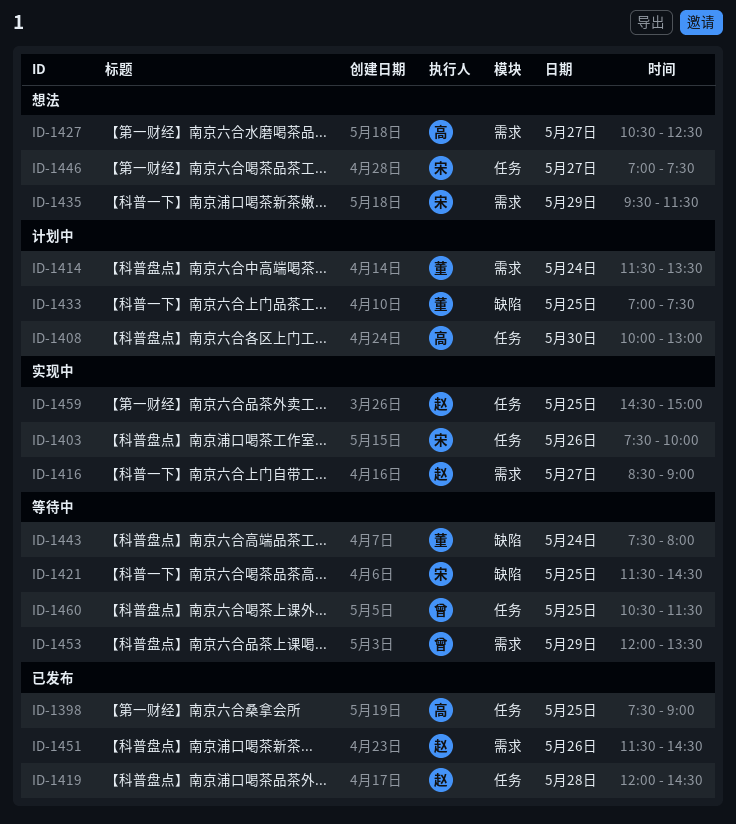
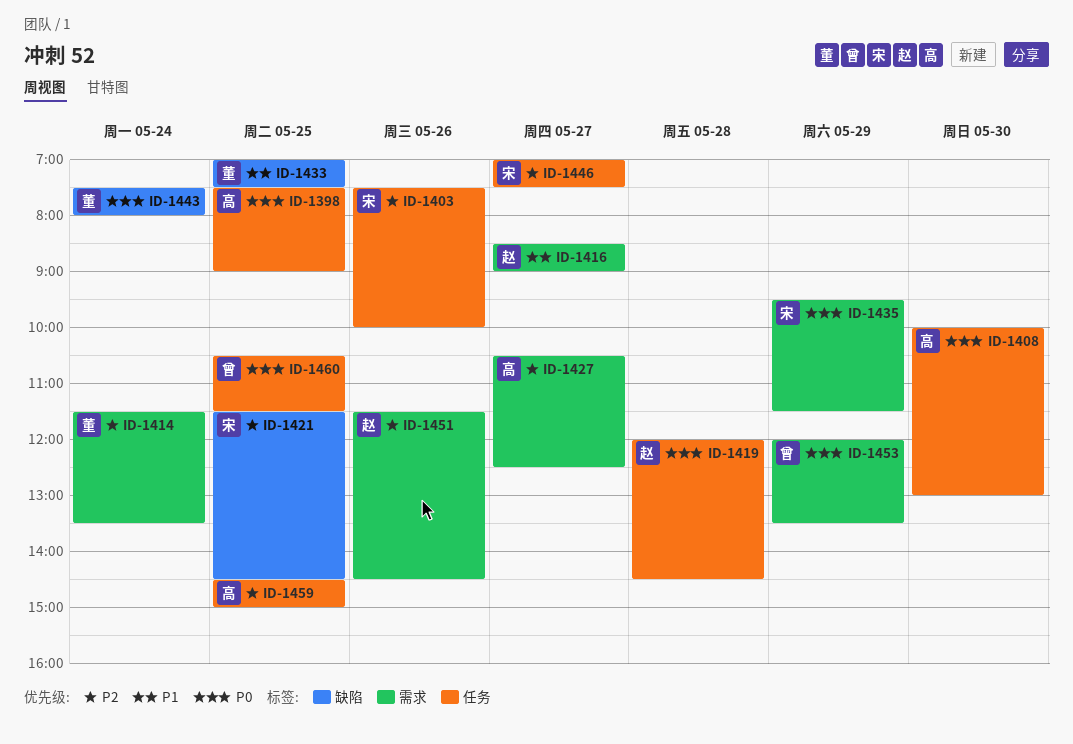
ID-1459, owner: 赵 -> 高

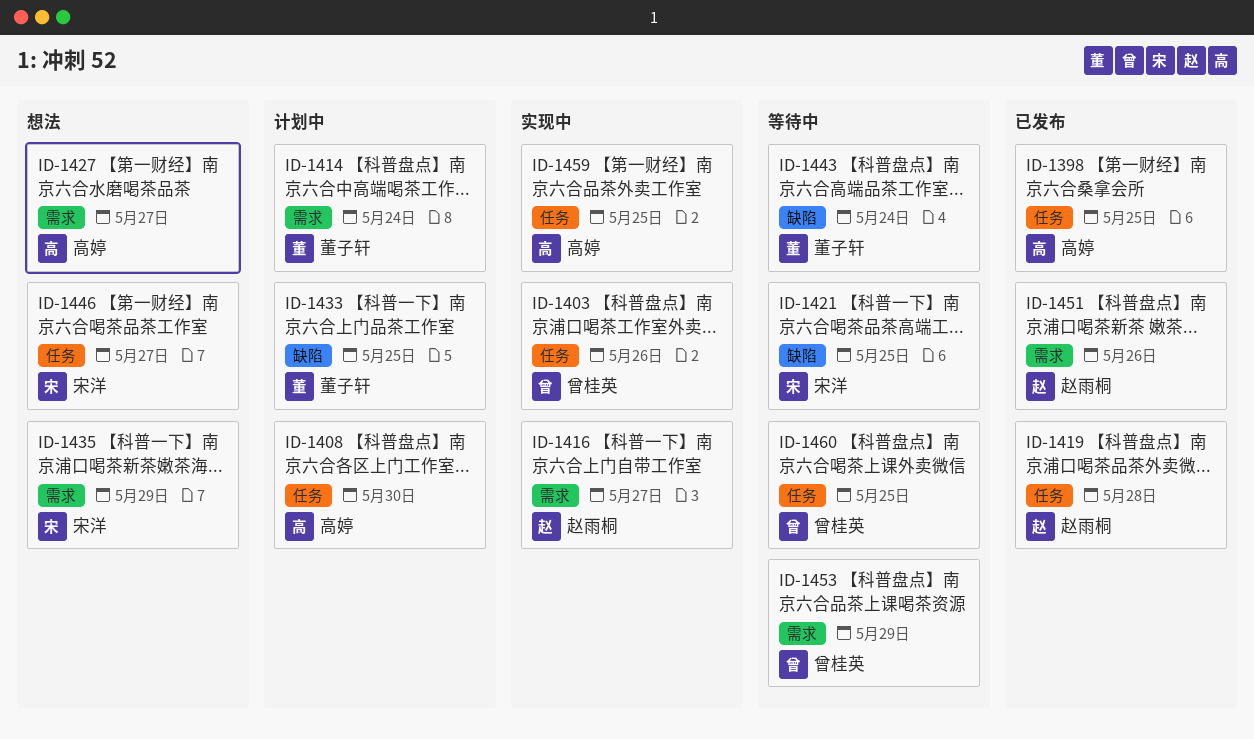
ID-1403, owner: 宋洋 -> 曾桂英

